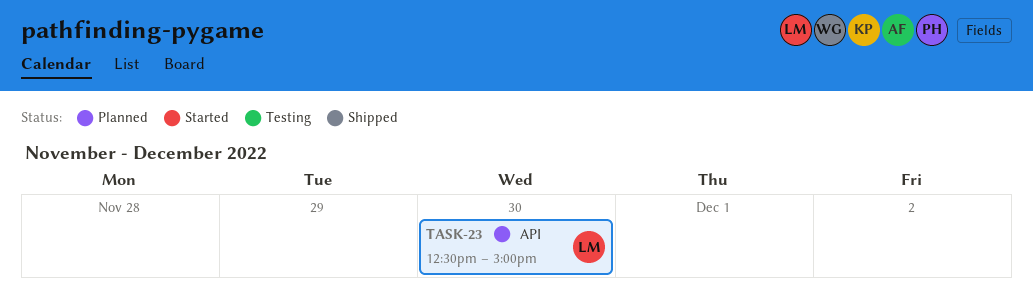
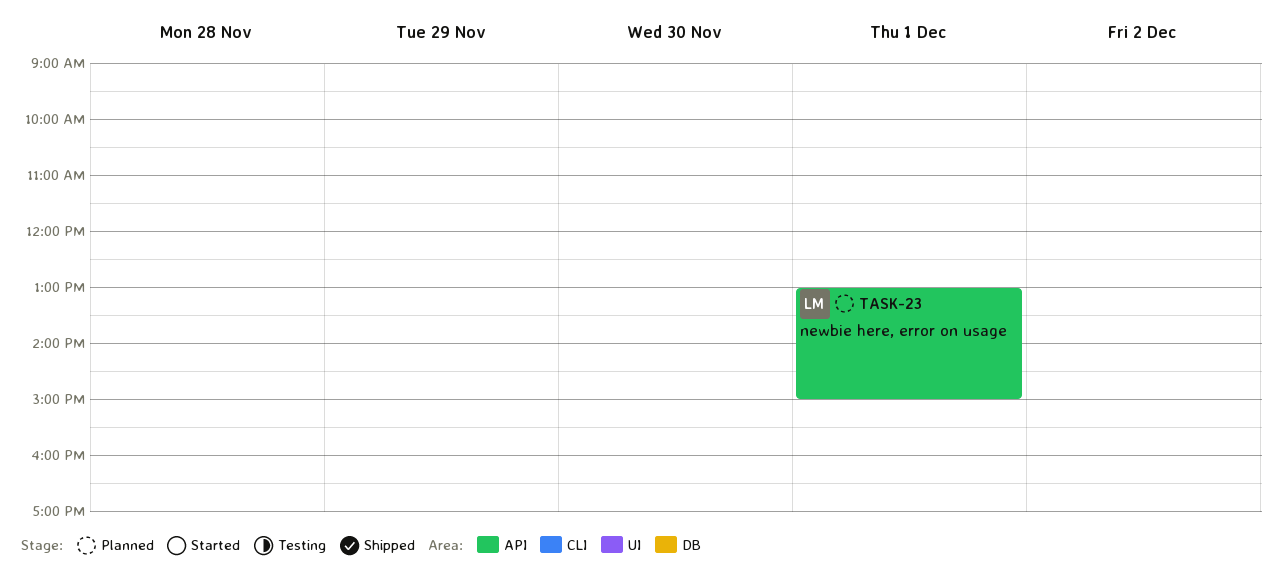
TASK-23, day: Nov 30 -> Dec 1
TASK-23, begins: 12:30 -> 13:00

